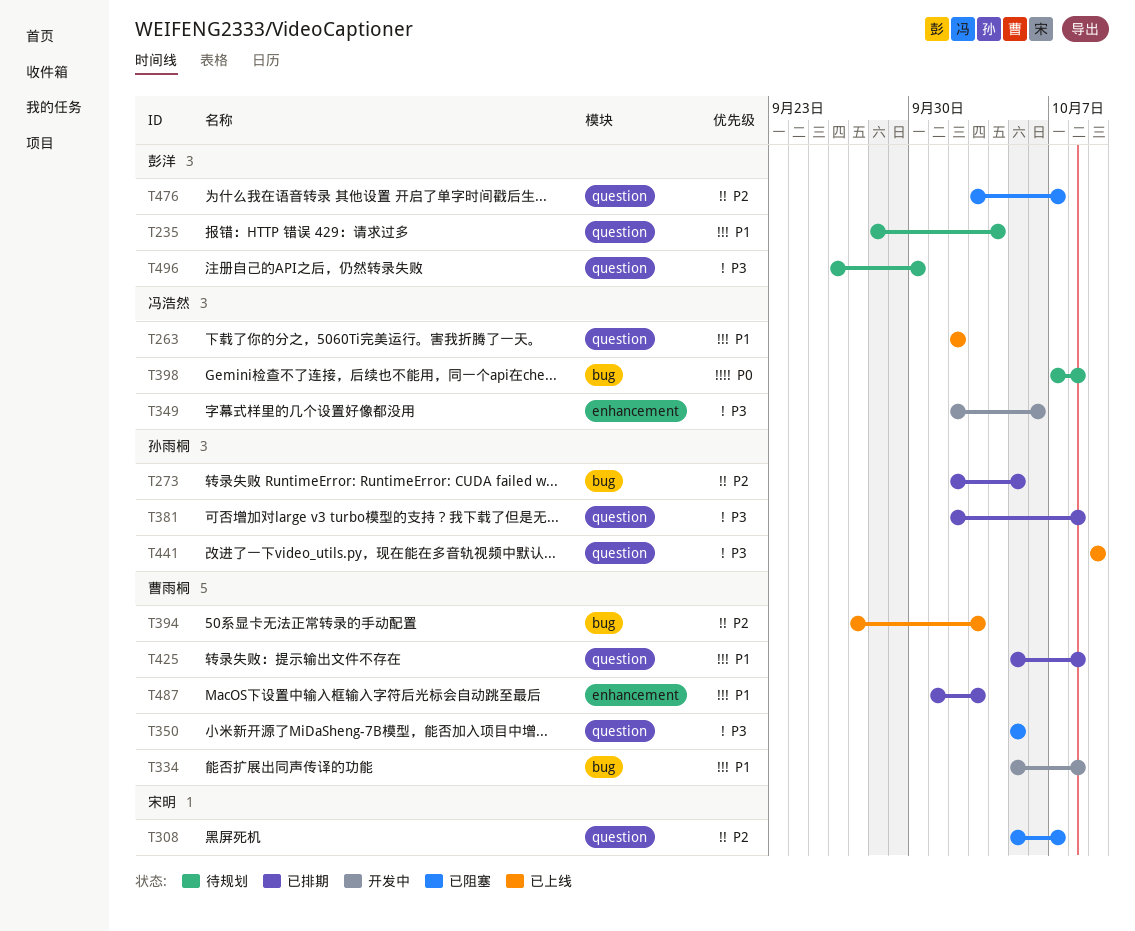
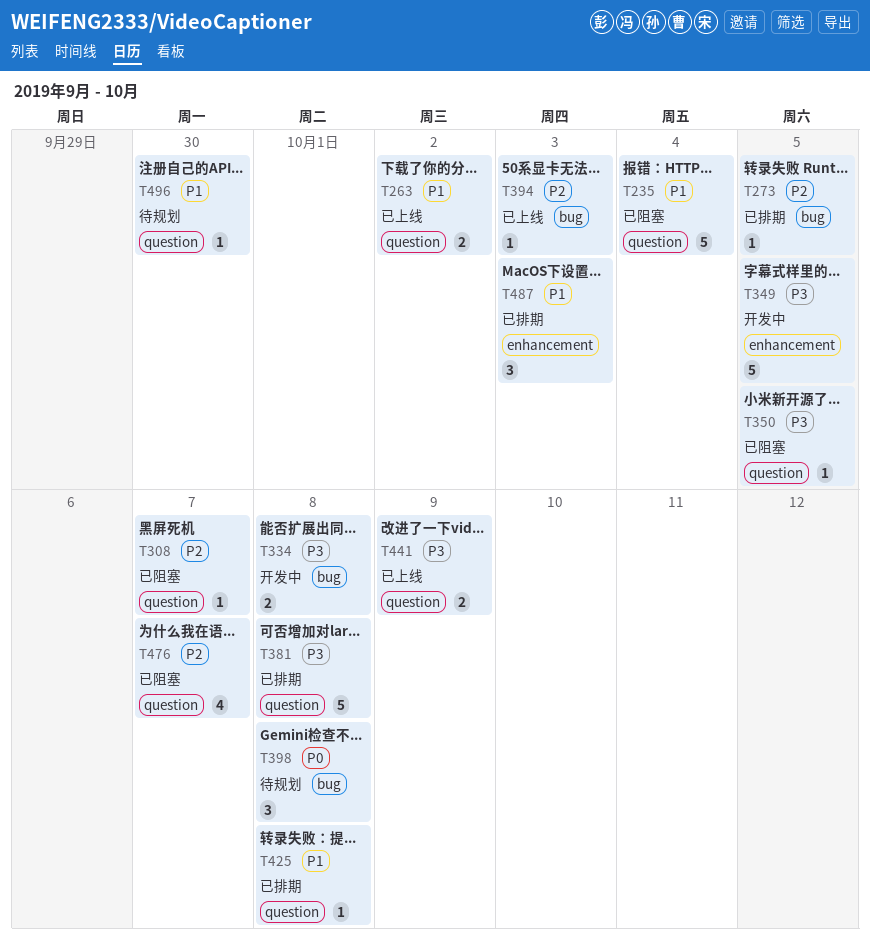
T235, status: 待规划 -> 已阻塞
T334, priority: P1 -> P3
T349, due: Oct 6 -> Oct 5
T496, priority: P3 -> P1

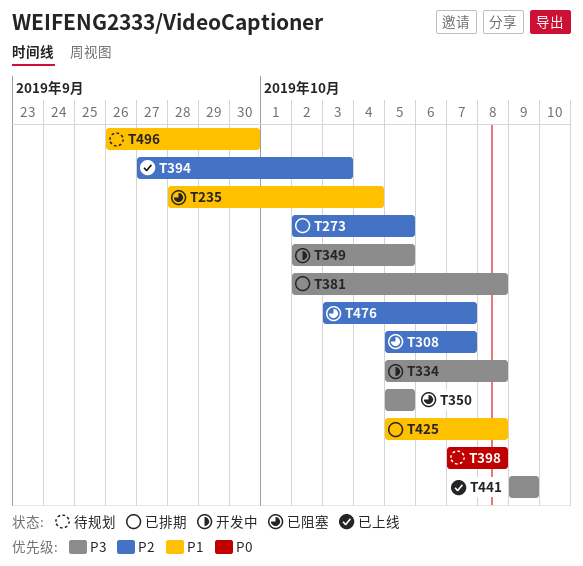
T263: present -> none
T487: present -> none

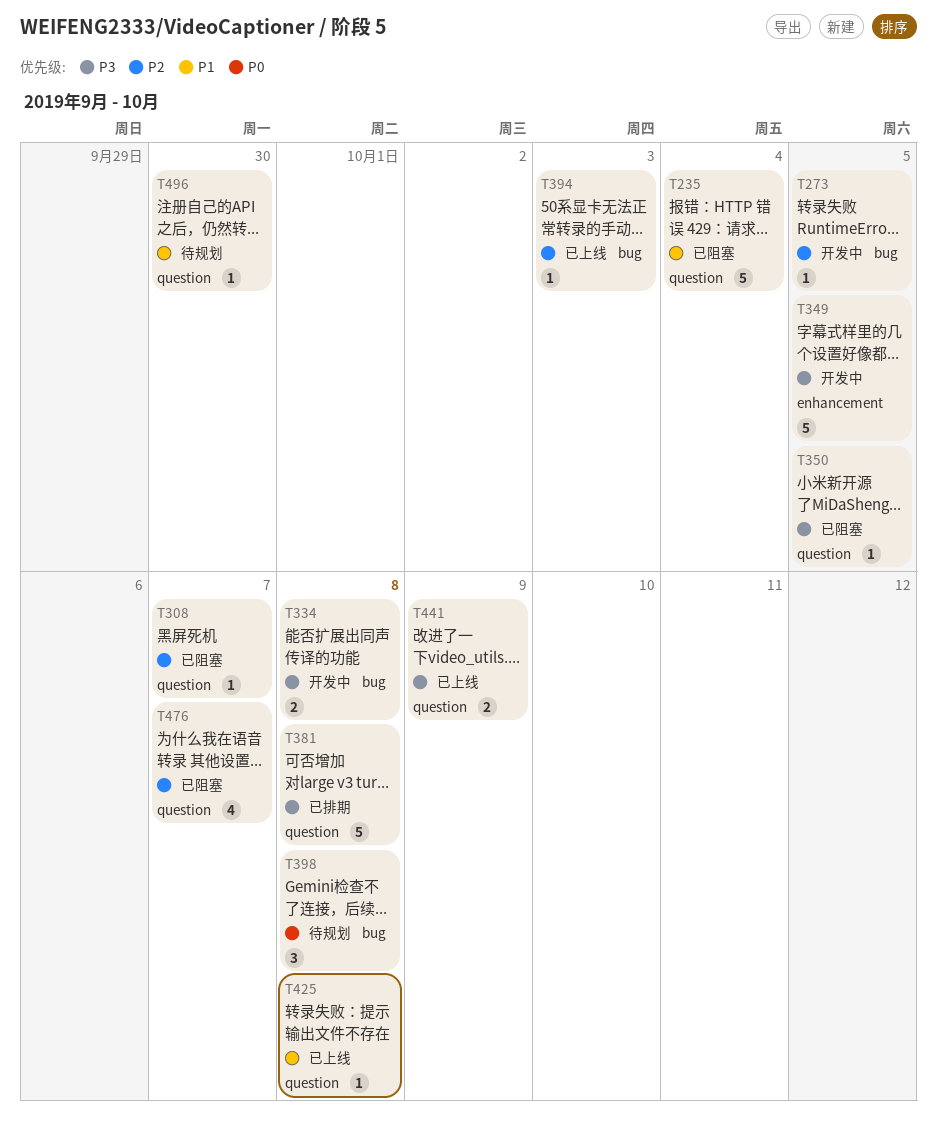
T273, status: 已排期 -> 开发中
T425, status: 已排期 -> 已上线

